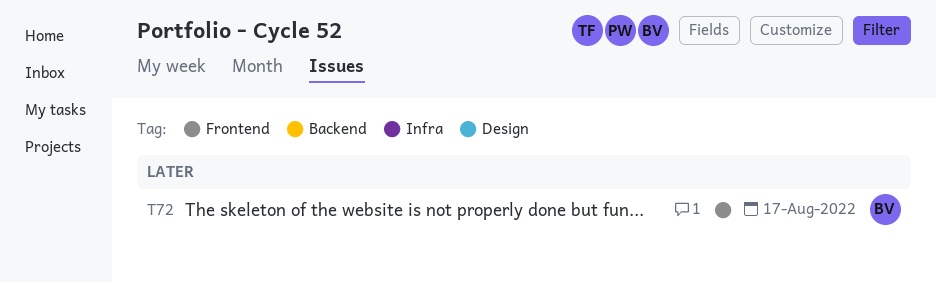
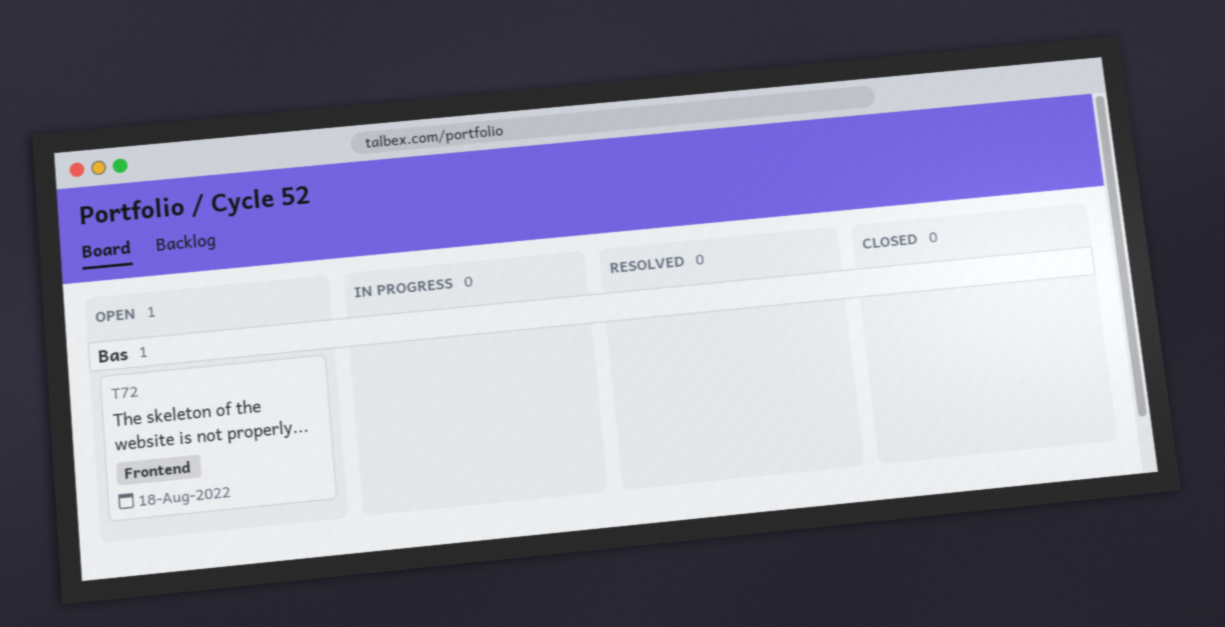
T72, due: Aug 17 -> Aug 18

